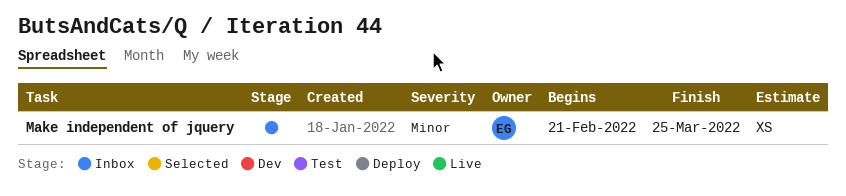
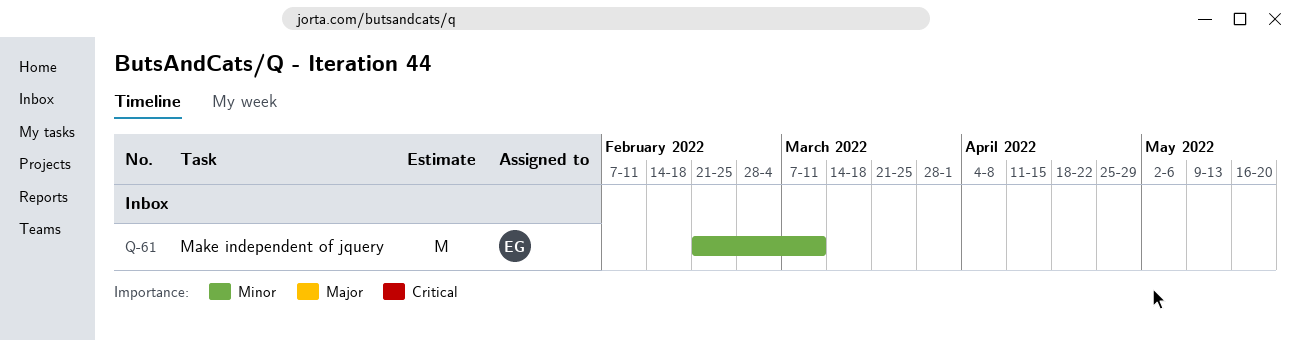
Make independent of jquery, estimate: XS -> M
Make independent of jquery, due: Mar 25 -> Mar 11

